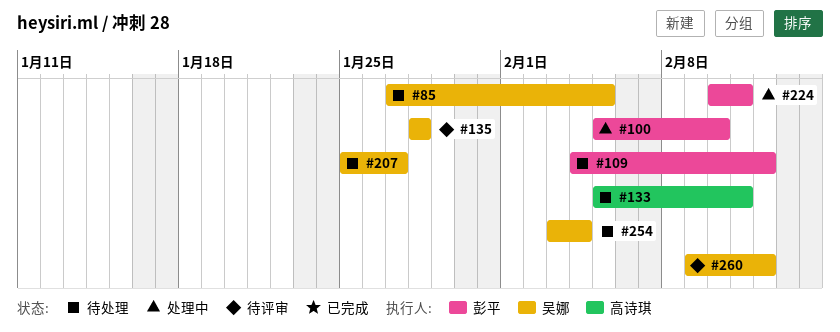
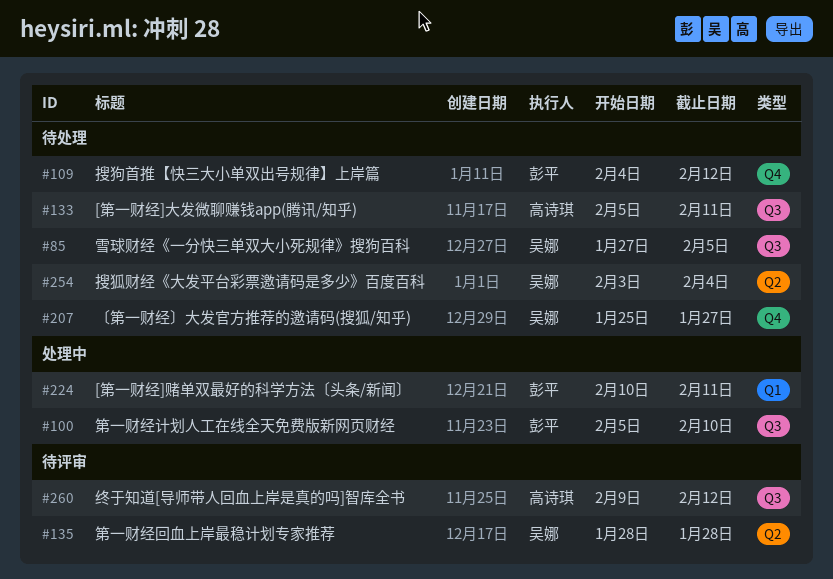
#260, owner: 吴娜 -> 高诗琪

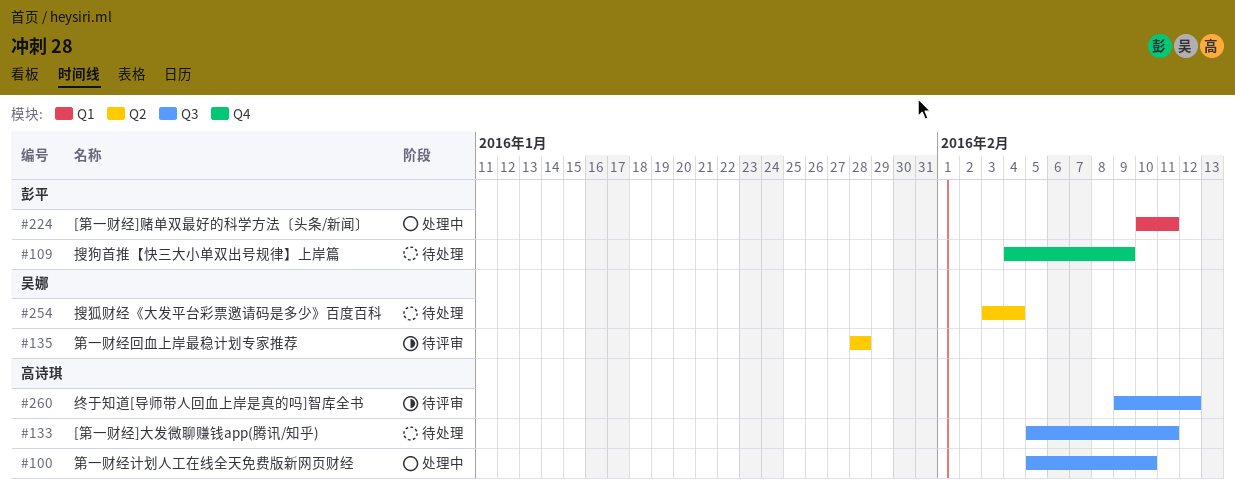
#85: present -> none
#100, owner: 彭平 -> 高诗琪
#109, due: Feb 12 -> Feb 9
#207: present -> none

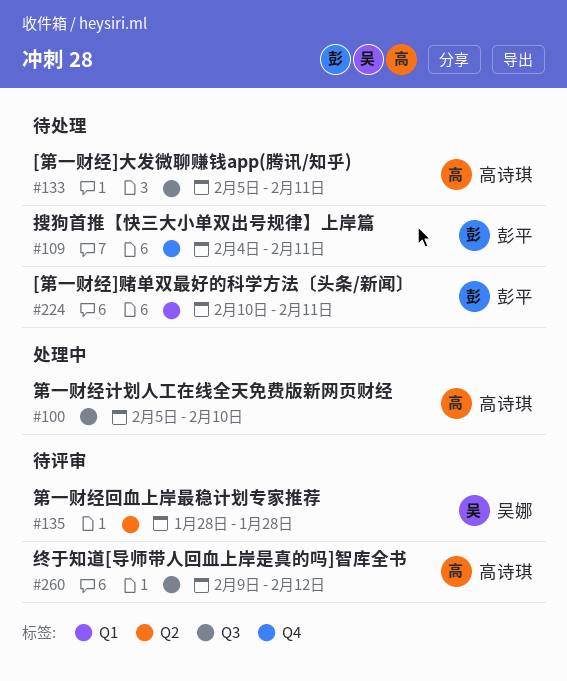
#109, due: Feb 9 -> Feb 11
#224, status: 处理中 -> 待处理
#254: present -> none

